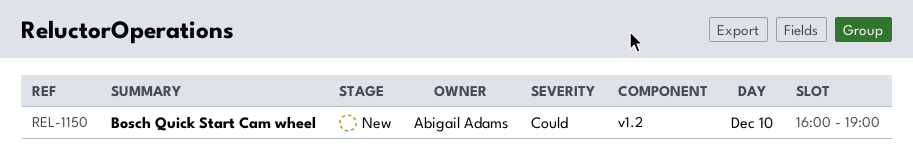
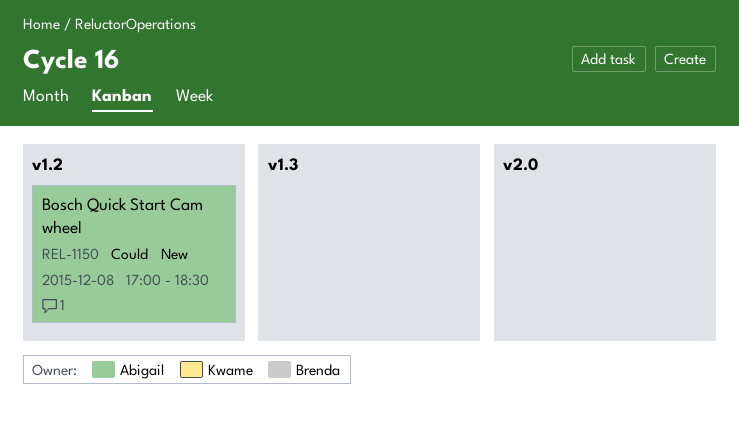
REL-1150, day: Dec 10 -> Dec 8
REL-1150, begins: 16:00 -> 17:00
REL-1150, ends: 19:00 -> 18:30

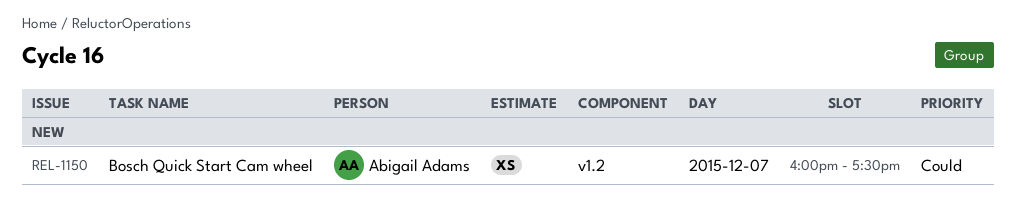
REL-1150, day: Dec 8 -> Dec 7
REL-1150, begins: 17:00 -> 16:00
REL-1150, ends: 18:30 -> 17:30

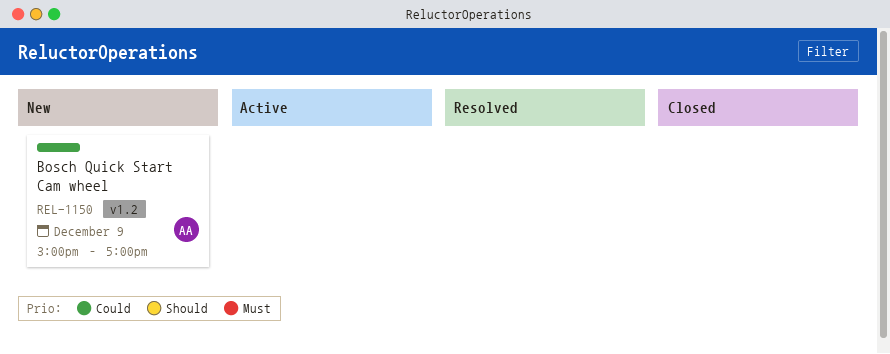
REL-1150, day: Dec 7 -> Dec 9
REL-1150, begins: 16:00 -> 15:00
REL-1150, ends: 17:30 -> 17:00

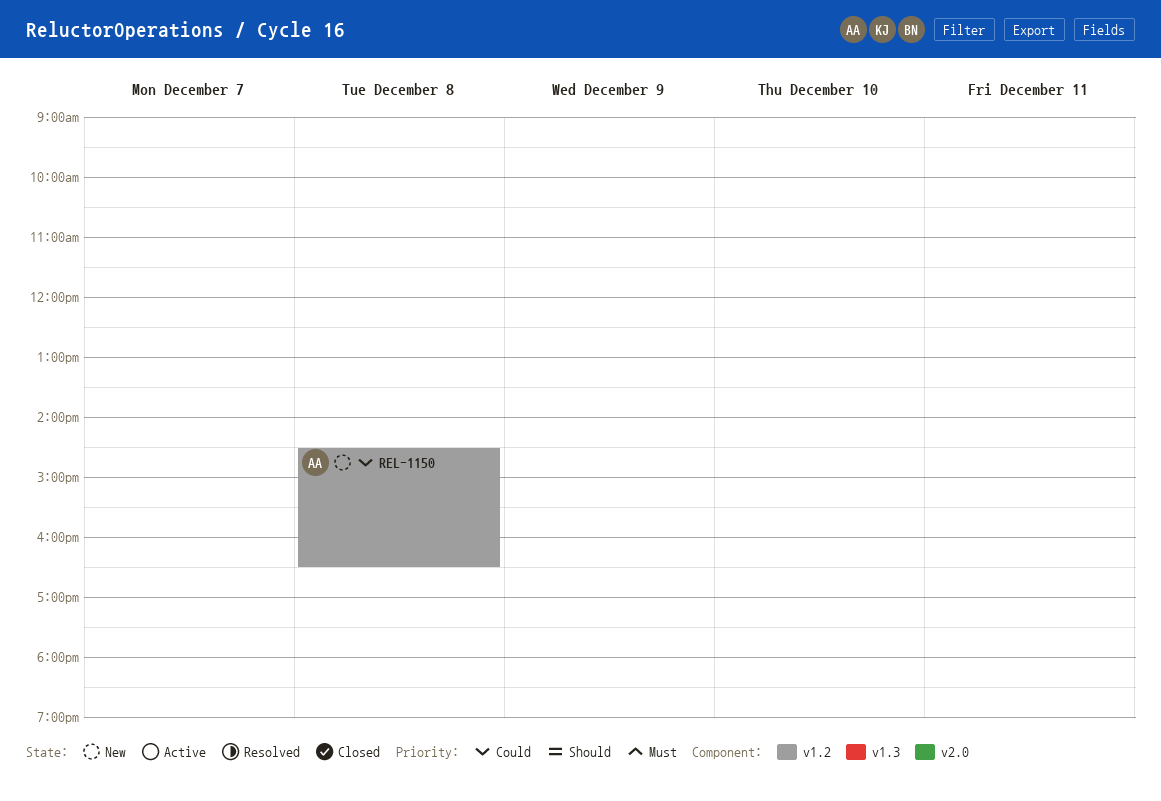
REL-1150, day: Dec 9 -> Dec 8
REL-1150, begins: 15:00 -> 14:30
REL-1150, ends: 17:00 -> 16:30

